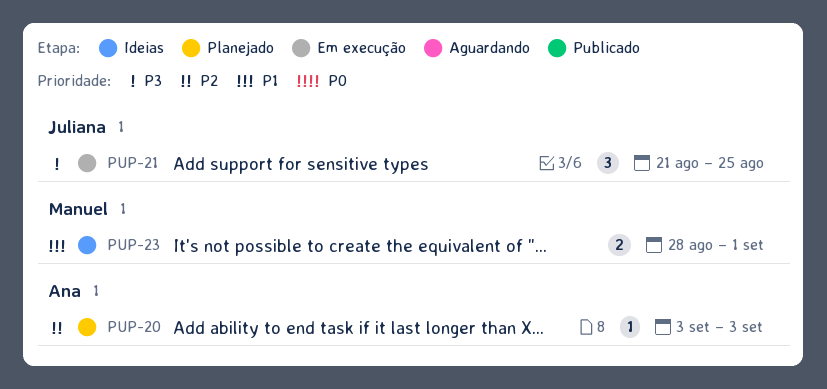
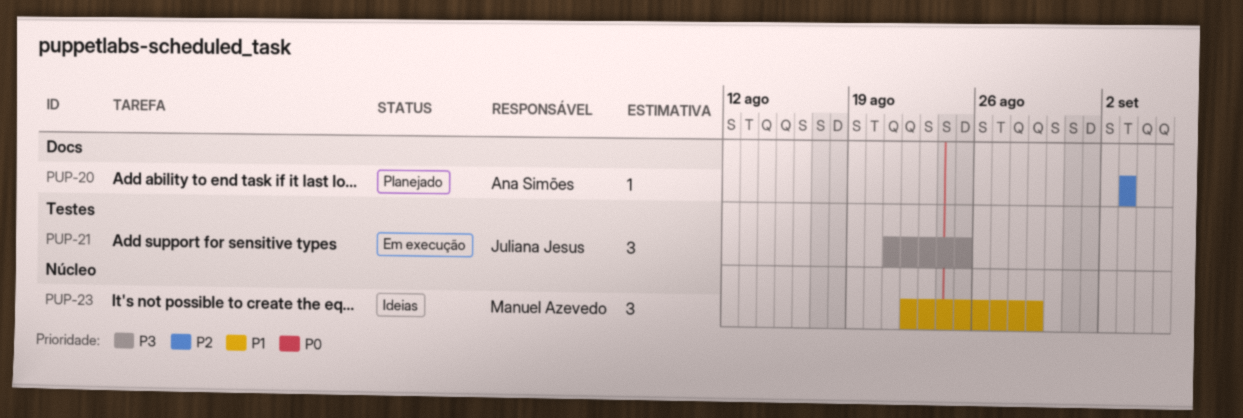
PUP-23, estimate: 2 -> 3
PUP-23, start: Aug 28 -> Aug 22
PUP-23, due: Sep 1 -> Aug 29

